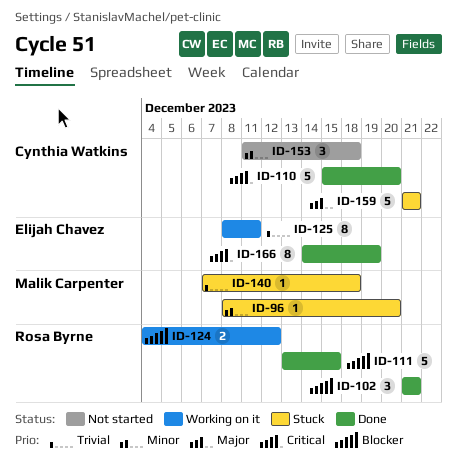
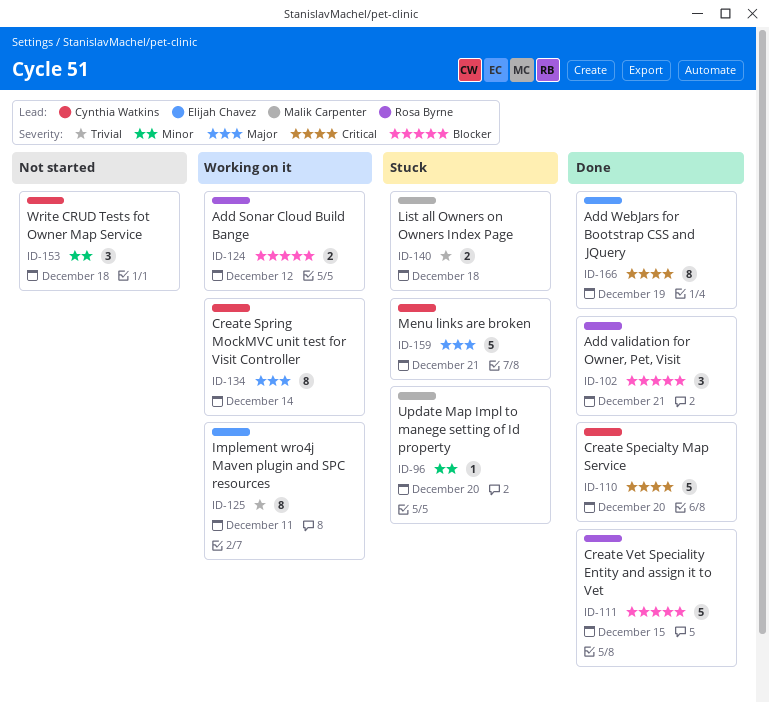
ID-134: none -> present
ID-140, estimate: 1 -> 2

